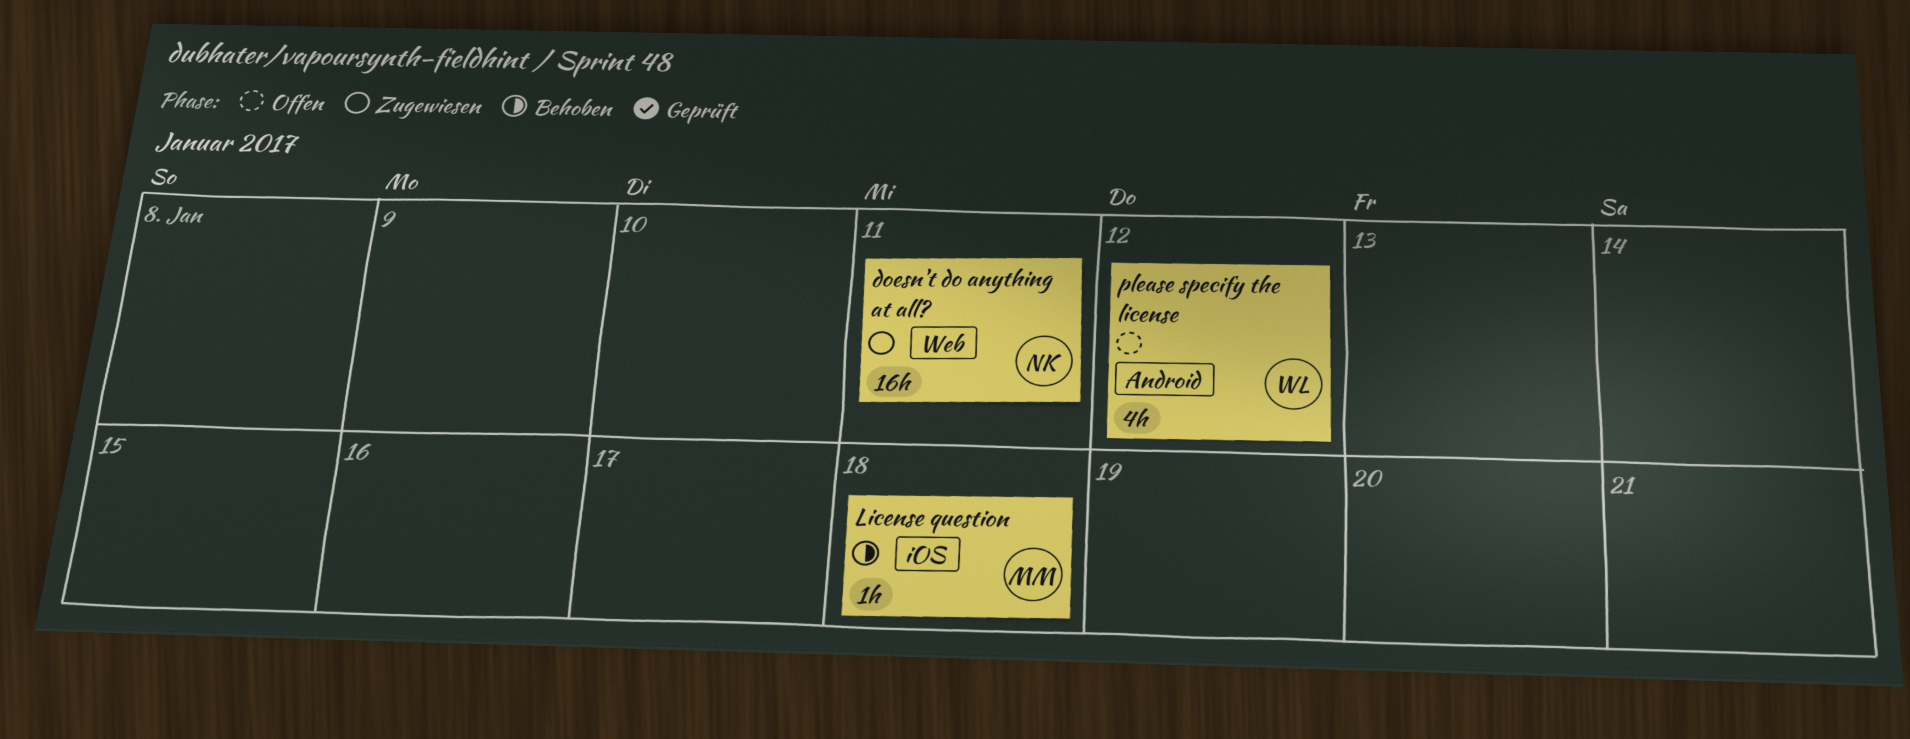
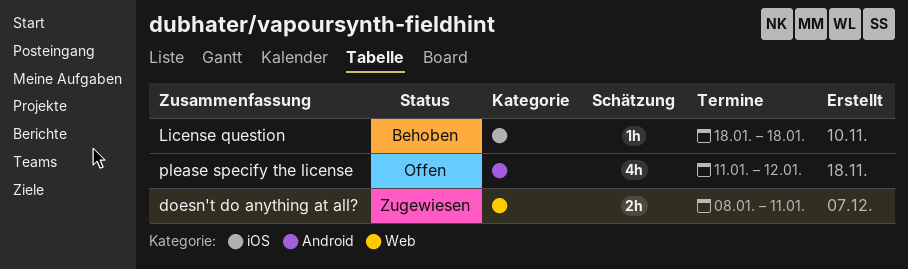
doesn't do anything at all?, estimate: 16h -> 2h

